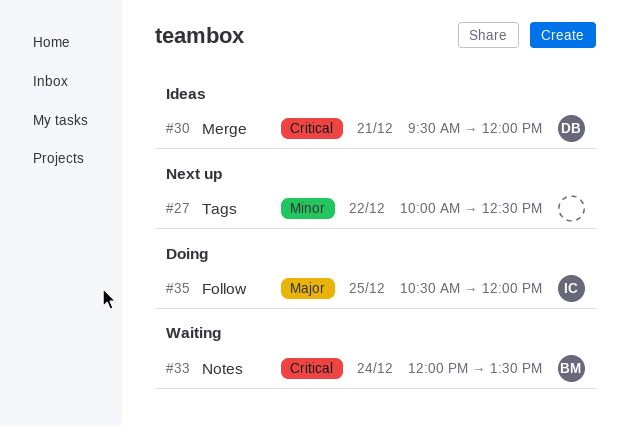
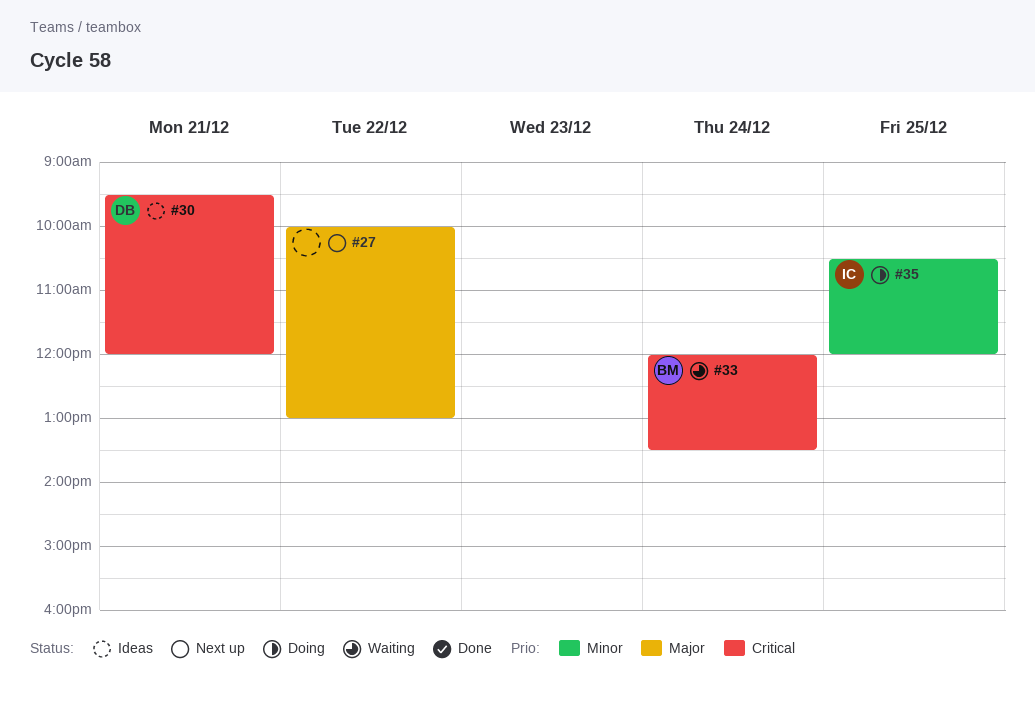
#27, priority: Minor -> Major
#27, ends: 12:30 -> 13:00
#35, priority: Major -> Minor

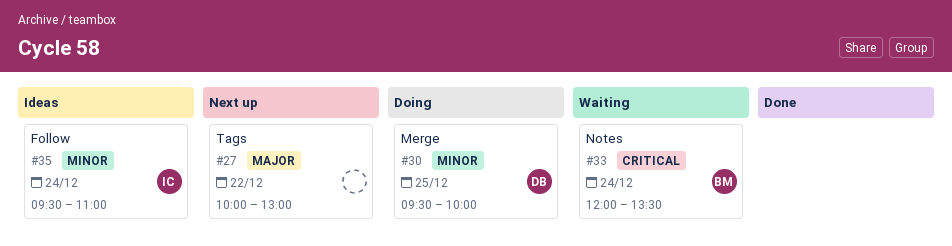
#30, status: Ideas -> Doing
#30, priority: Critical -> Minor
#30, day: Dec 21 -> Dec 25
#30, ends: 12:00 -> 10:00
#35, status: Doing -> Ideas
#35, day: Dec 25 -> Dec 24
#35, begins: 10:30 -> 09:30
#35, ends: 12:00 -> 11:00

